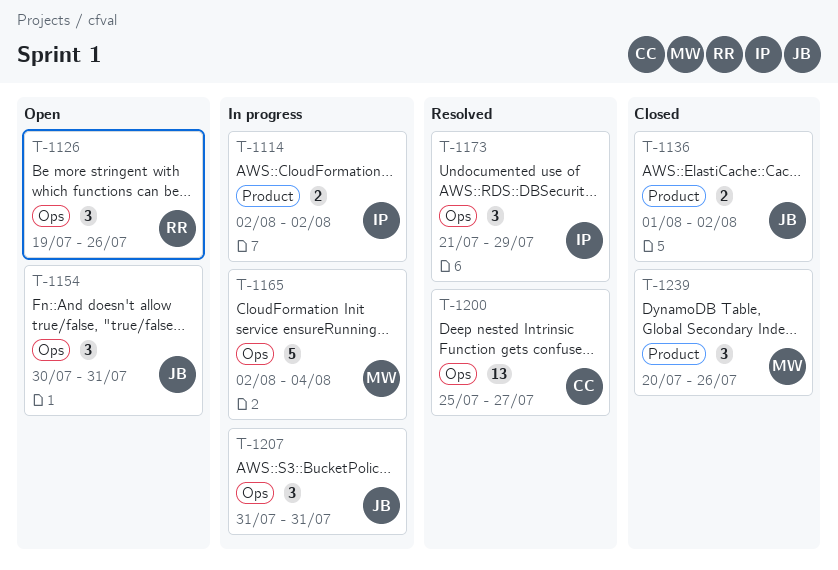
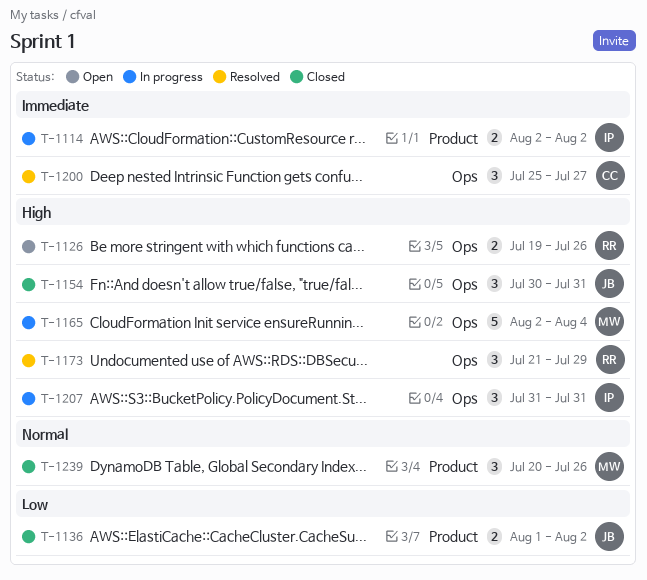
T-1126, estimate: 3 -> 2
T-1154, status: Open -> Closed
T-1173, owner: IP -> RR
T-1200, estimate: 13 -> 3
T-1207, owner: JB -> IP

